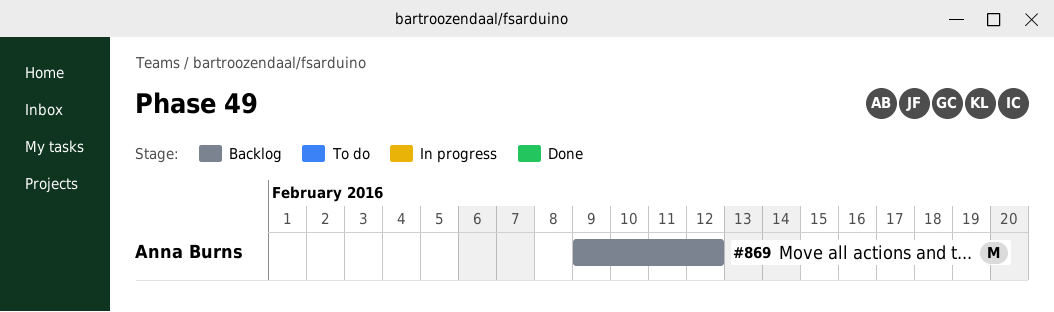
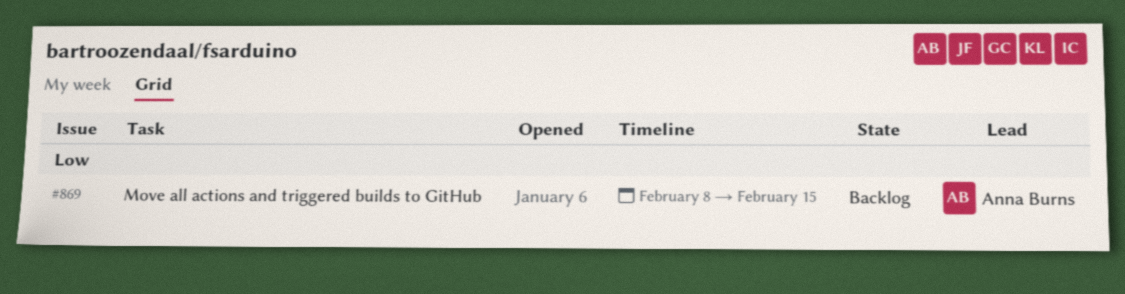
#869, start: Feb 9 -> Feb 8
#869, due: Feb 12 -> Feb 15

